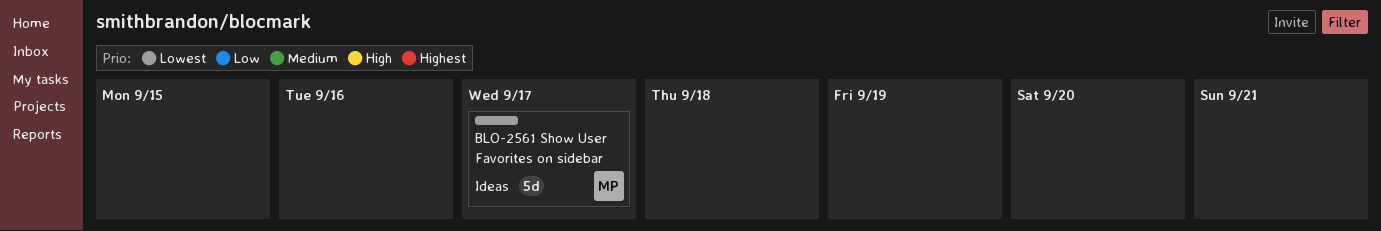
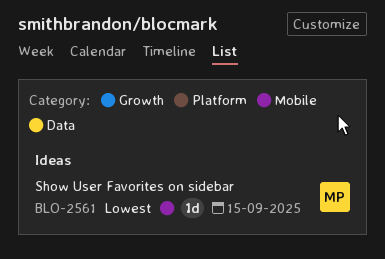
BLO-2561, estimate: 5d -> 1d
BLO-2561, due: Sep 17 -> Sep 15

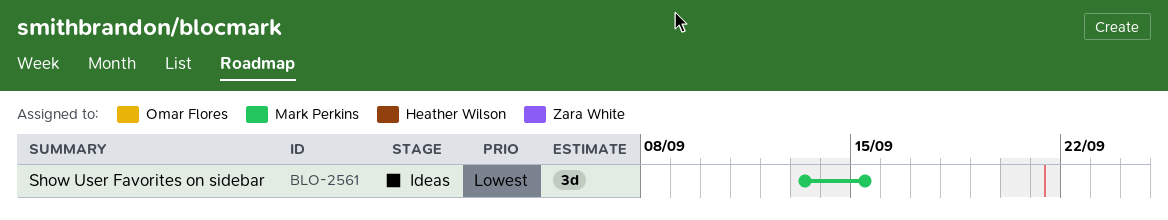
BLO-2561, estimate: 1d -> 3d

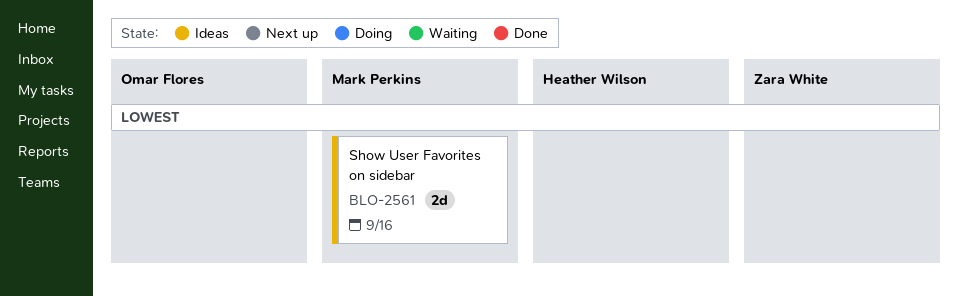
BLO-2561, estimate: 3d -> 2d
BLO-2561, due: Sep 15 -> Sep 16

